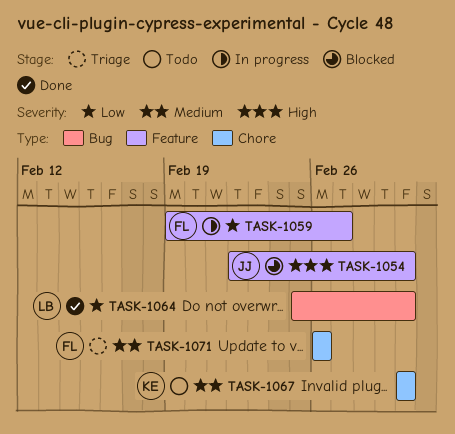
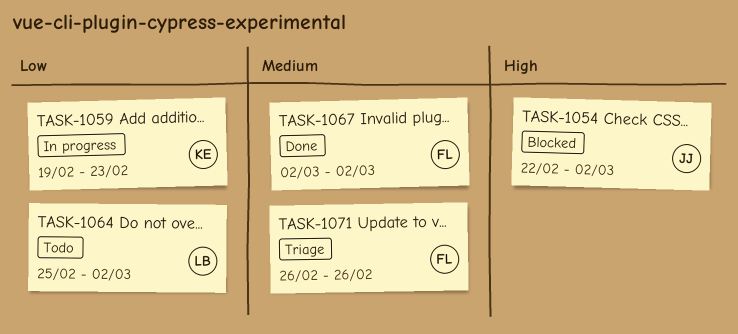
TASK-1059, owner: FL -> KE
TASK-1059, due: Feb 27 -> Feb 23
TASK-1064, status: Done -> Todo
TASK-1067, status: Todo -> Done
TASK-1067, owner: KE -> FL

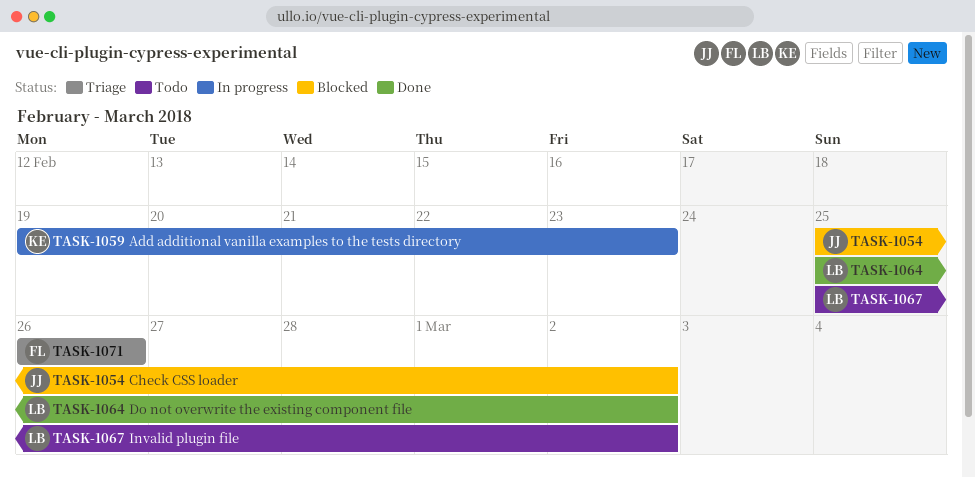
TASK-1054, start: Feb 22 -> Feb 25
TASK-1064, status: Todo -> Done
TASK-1067, status: Done -> Todo
TASK-1067, owner: FL -> LB
TASK-1067, start: Mar 2 -> Feb 25

